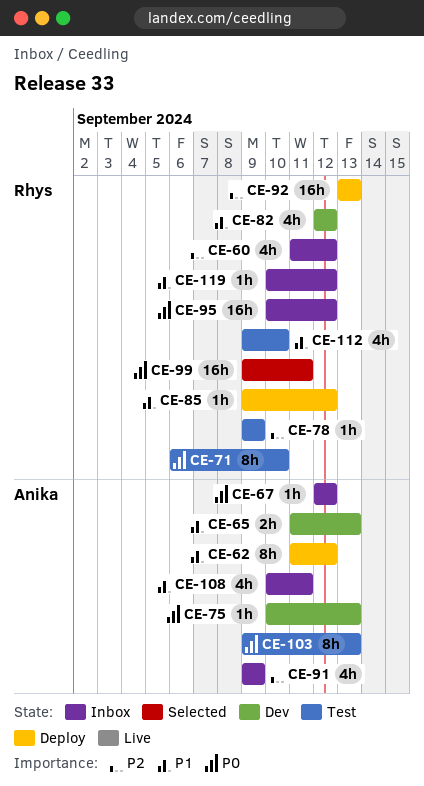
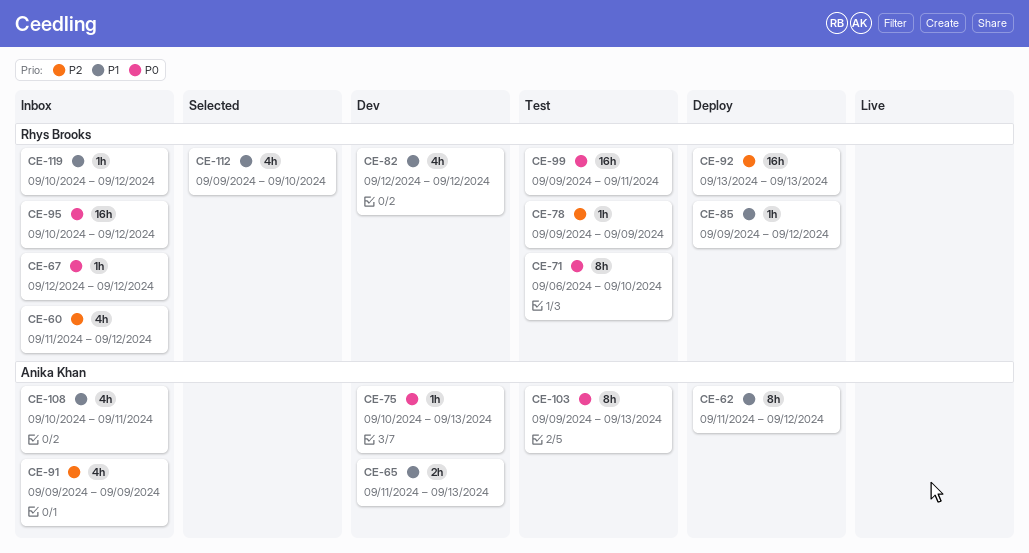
CE-67, owner: Anika Khan -> Rhys Brooks
CE-99, status: Selected -> Test
CE-112, status: Test -> Selected

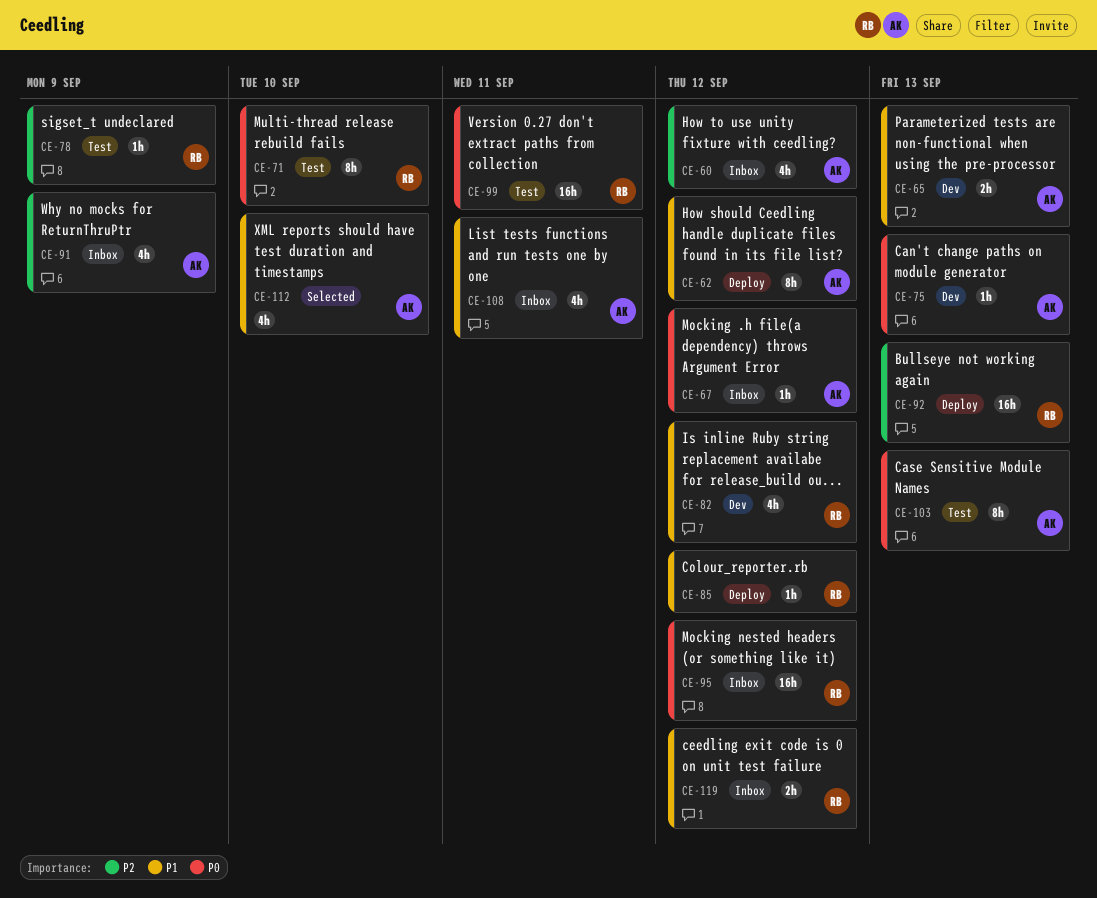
CE-60, owner: Rhys Brooks -> Anika Khan
CE-67, owner: Rhys Brooks -> Anika Khan
CE-112, owner: Rhys Brooks -> Anika Khan
CE-119, estimate: 1h -> 2h

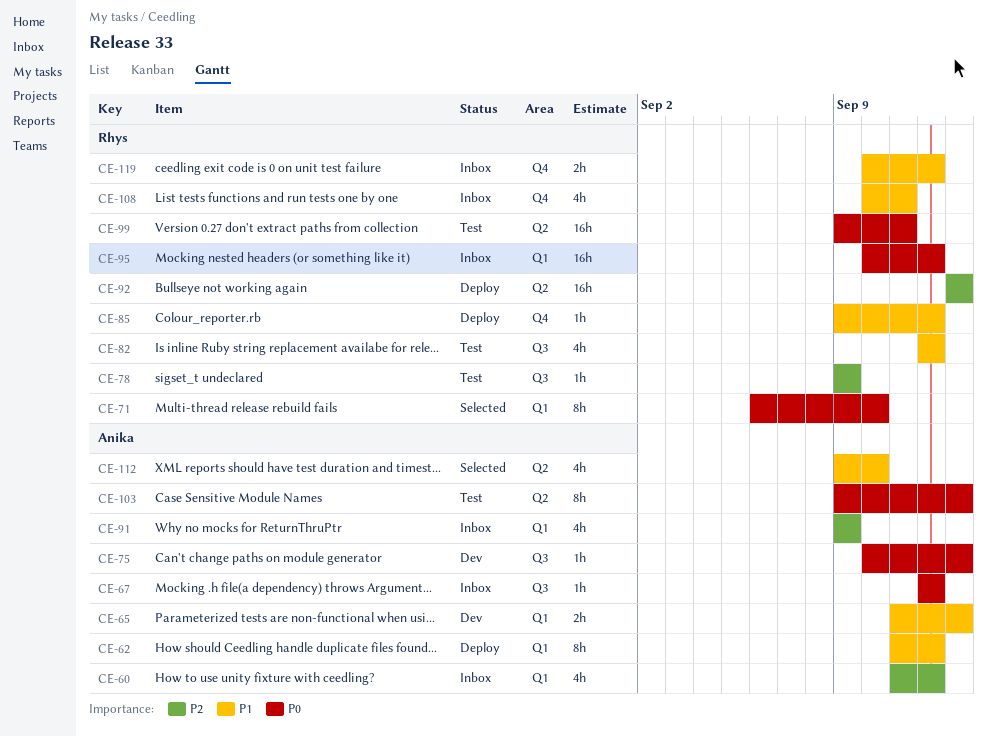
CE-71, status: Test -> Selected
CE-82, status: Dev -> Test
CE-108, owner: Anika -> Rhys

